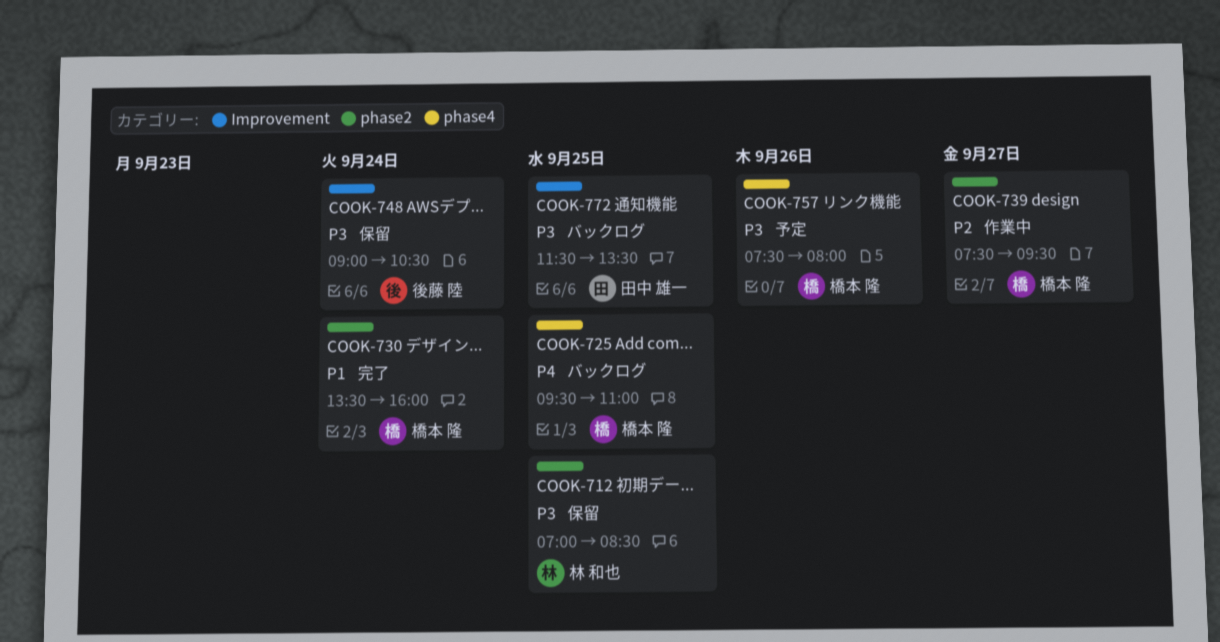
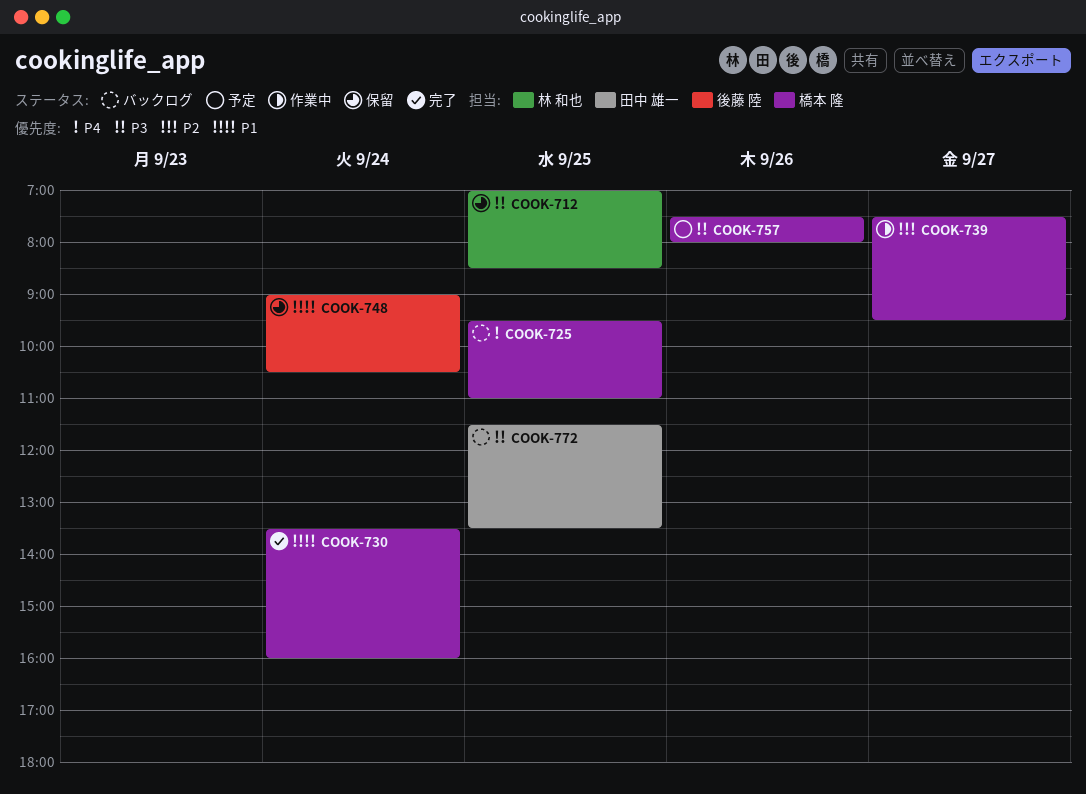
COOK-748, priority: P3 -> P1

